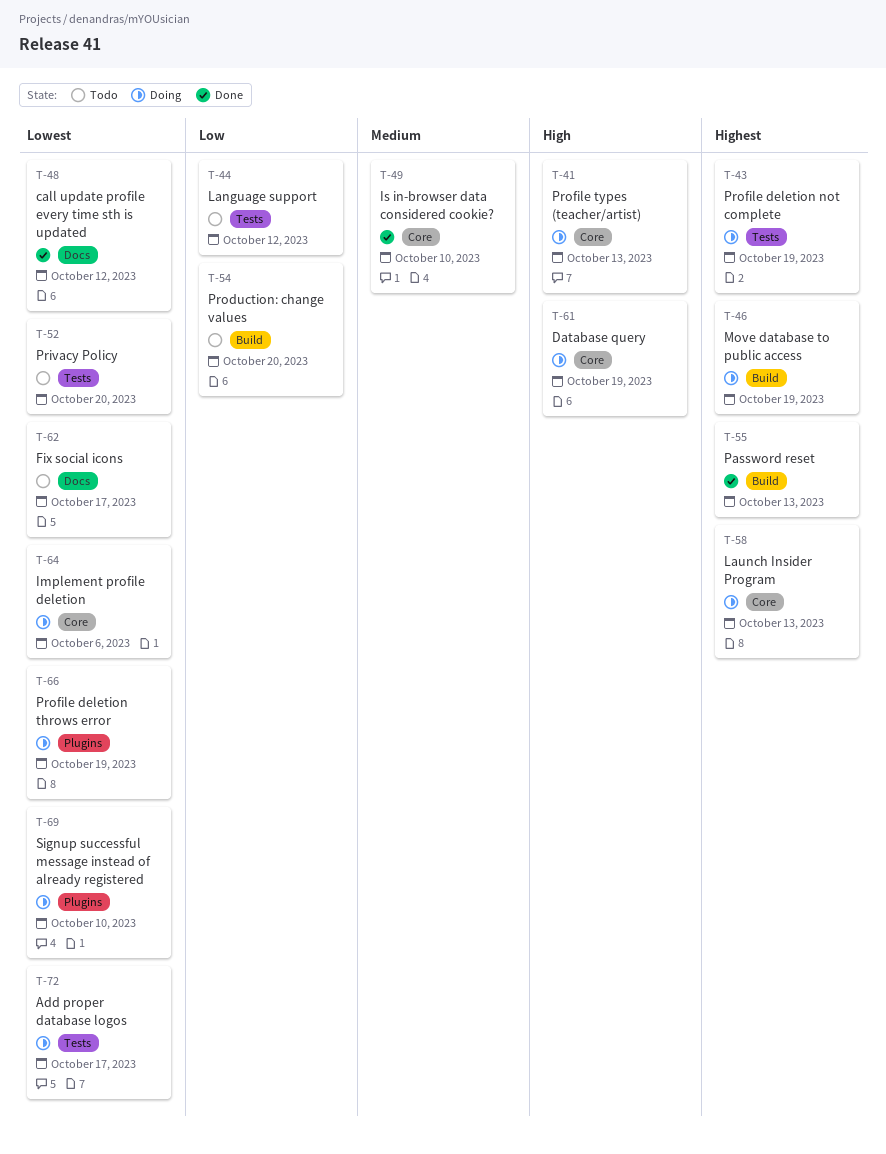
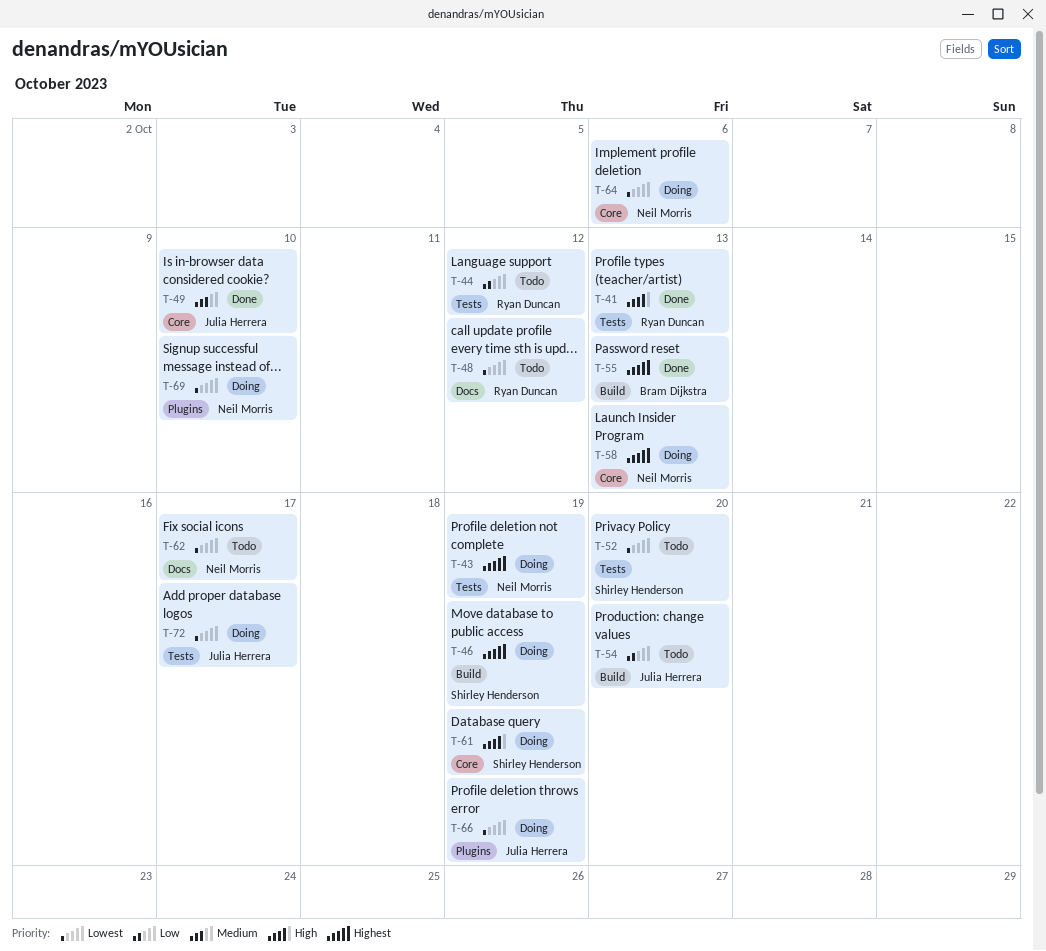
T-41, status: Doing -> Done
T-41, label: Core -> Tests
T-48, status: Done -> Todo

